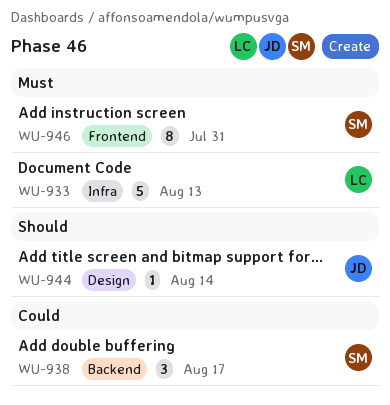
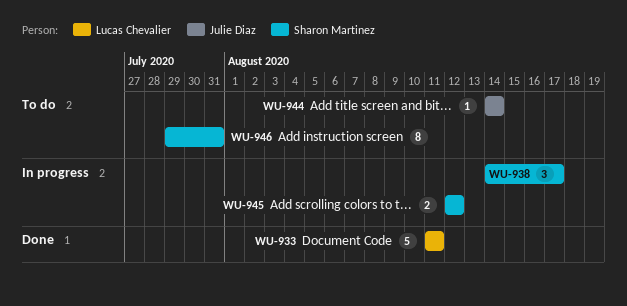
WU-933, due: Aug 13 -> Aug 11
WU-945: none -> present

